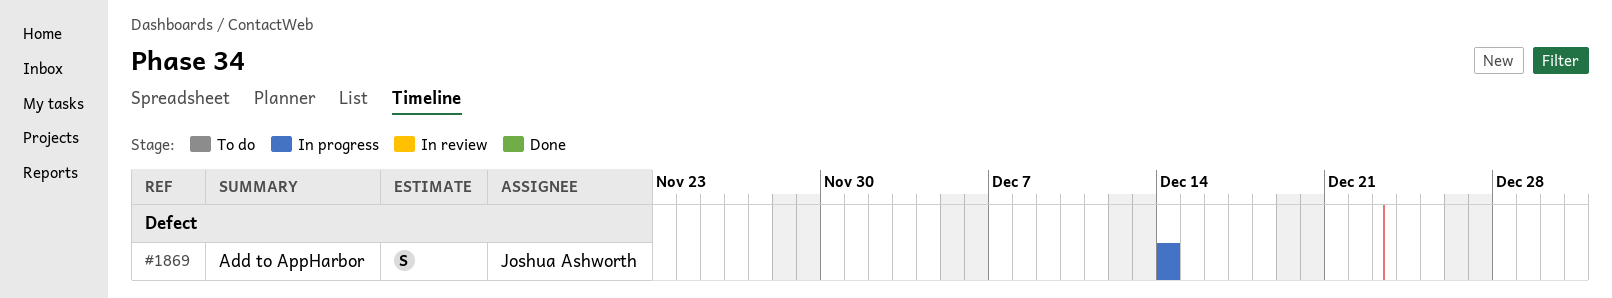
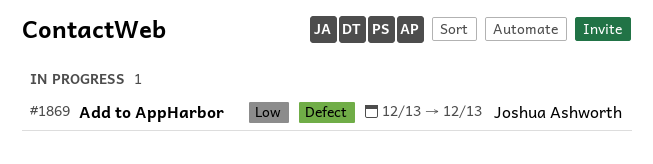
#1869, start: Dec 14 -> Dec 13
#1869, due: Dec 14 -> Dec 13

